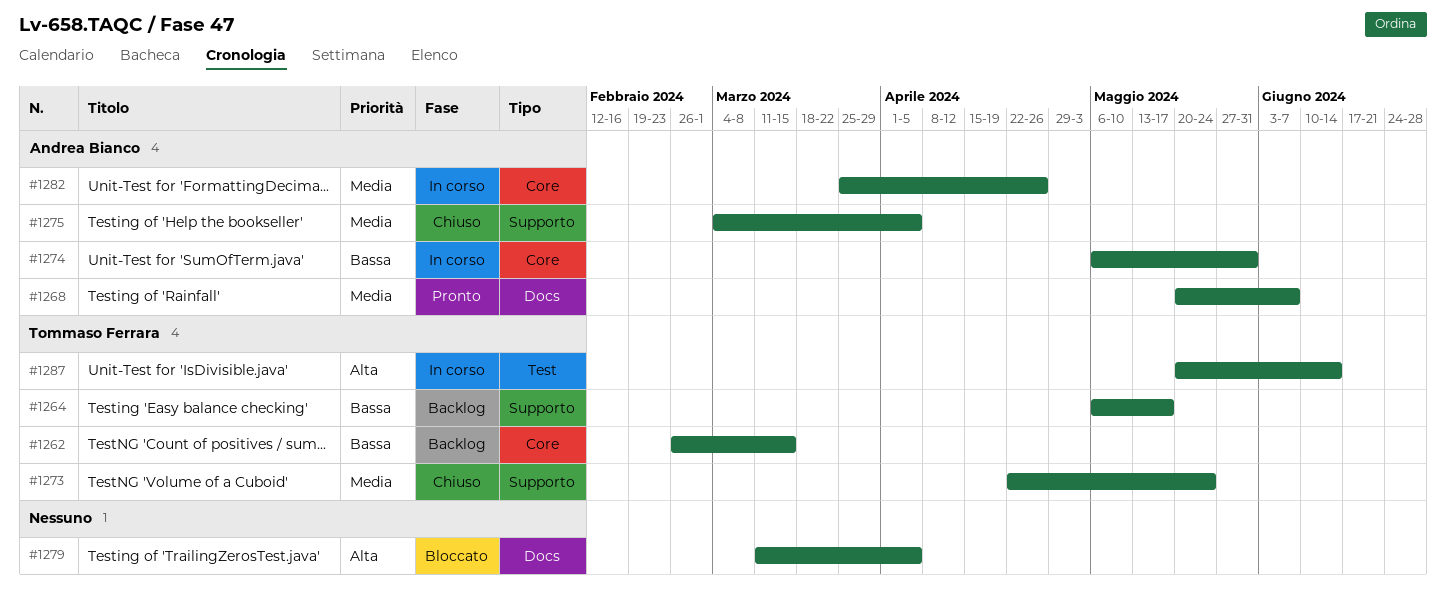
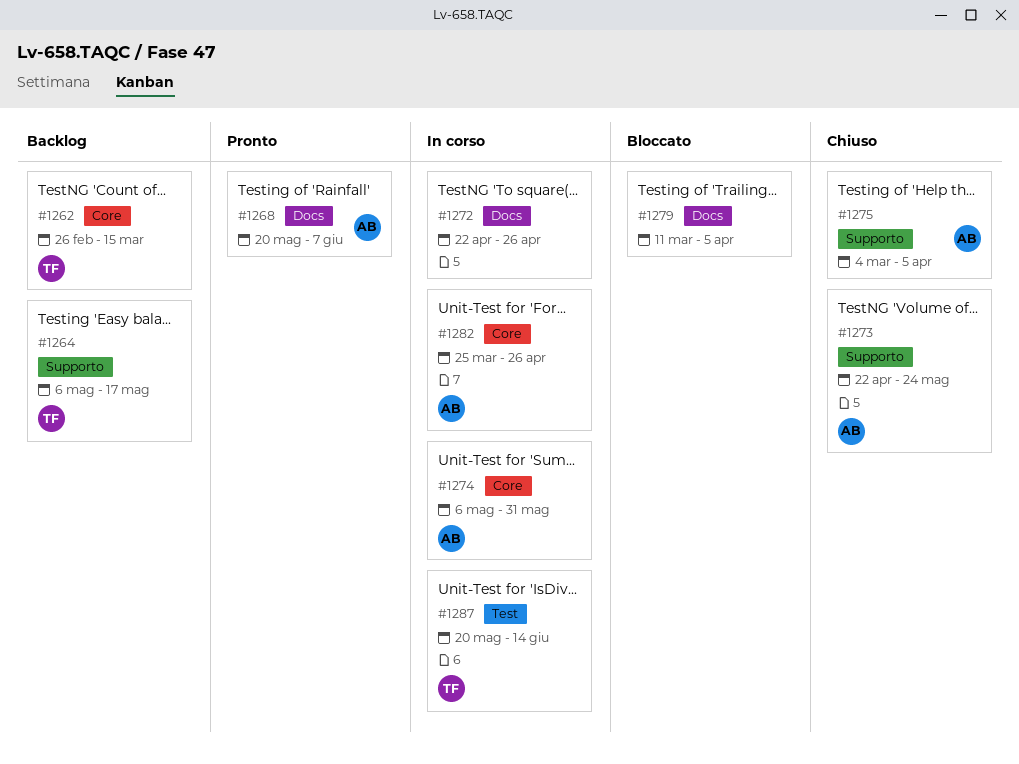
#1272: none -> present
#1273, owner: Tommaso Ferrara -> Andrea Bianco

